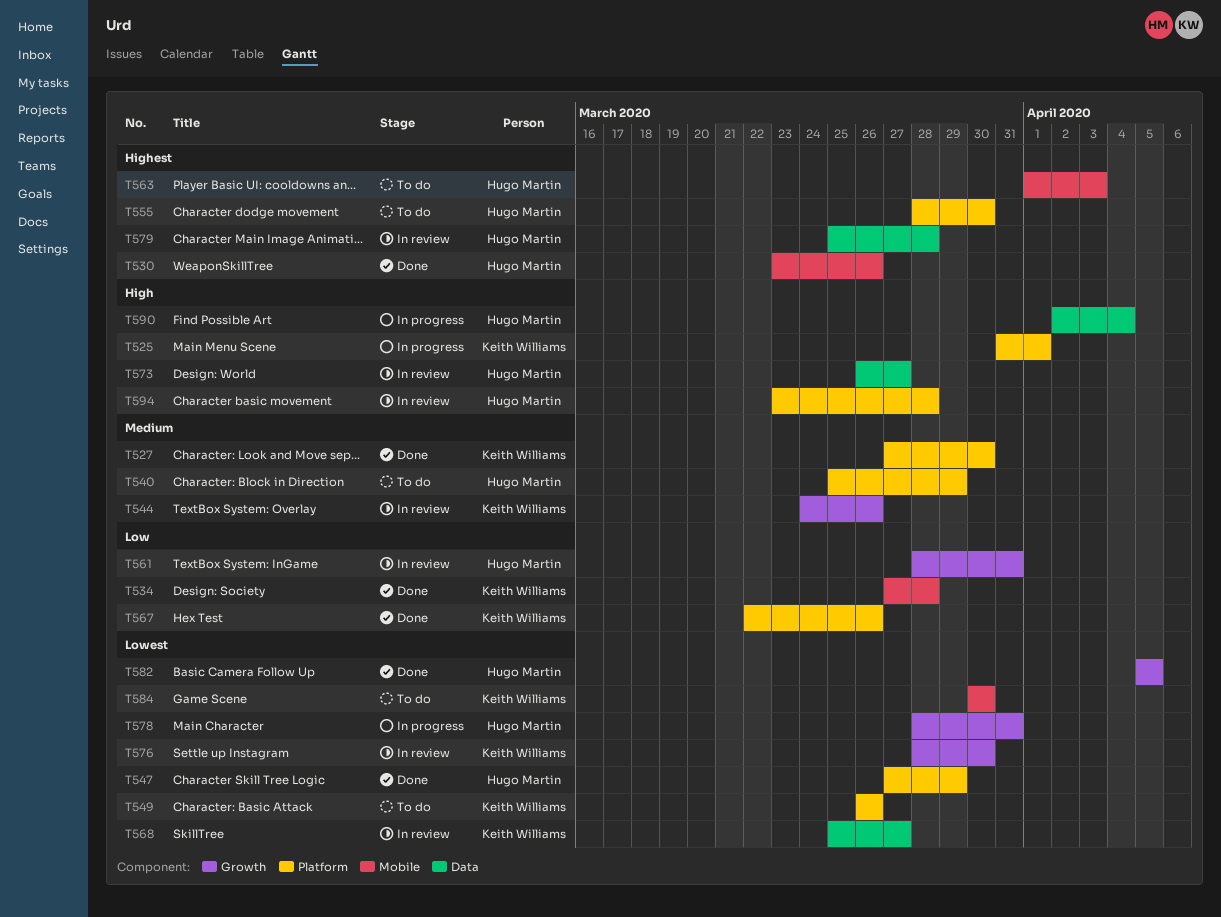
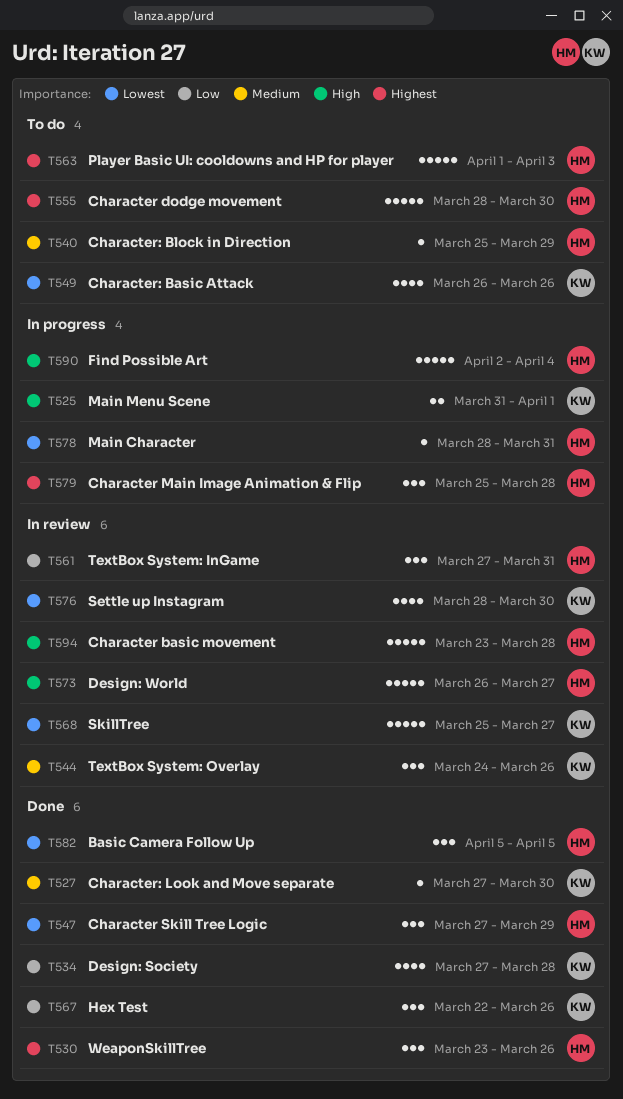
T561, start: Mar 28 -> Mar 27
T579, status: In review -> In progress
T584: present -> none

